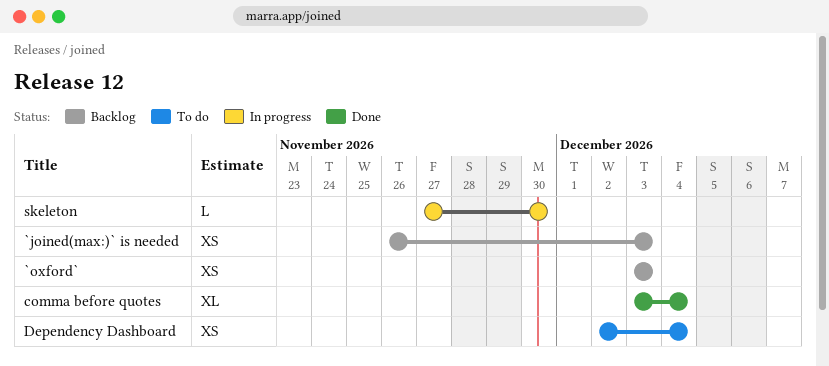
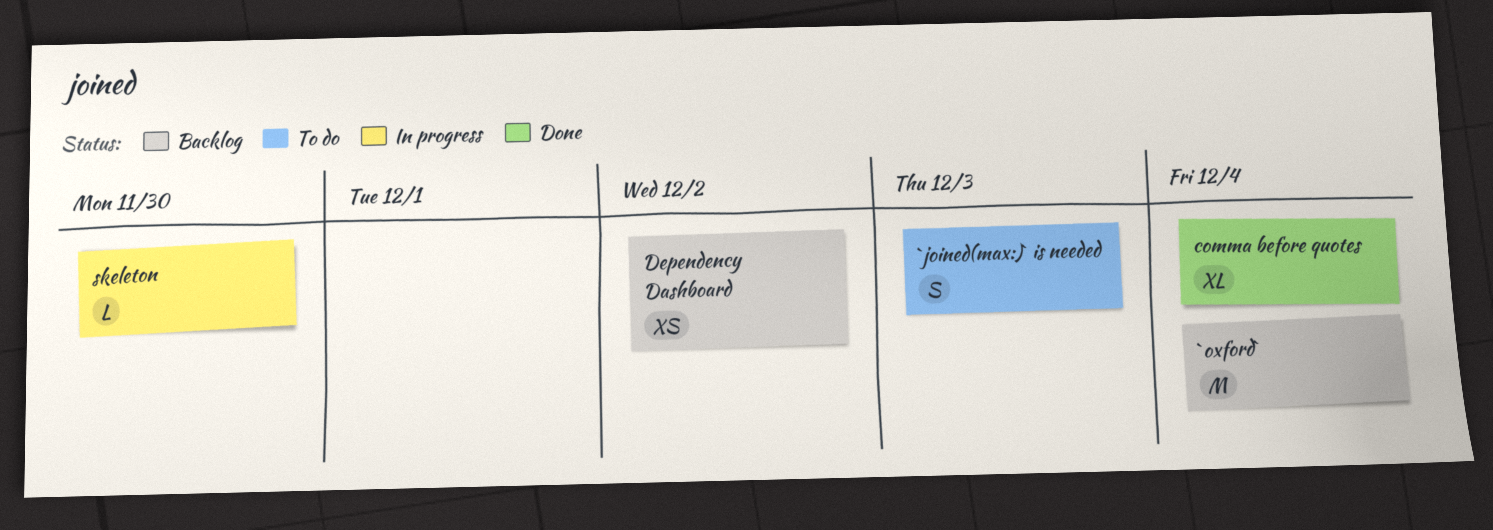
`joined(max:)` is needed, status: Backlog -> To do
`joined(max:)` is needed, estimate: XS -> S
`oxford`, estimate: XS -> M
`oxford`, due: Dec 3 -> Dec 4
Dependency Dashboard, status: To do -> Backlog
Dependency Dashboard, due: Dec 4 -> Dec 2

